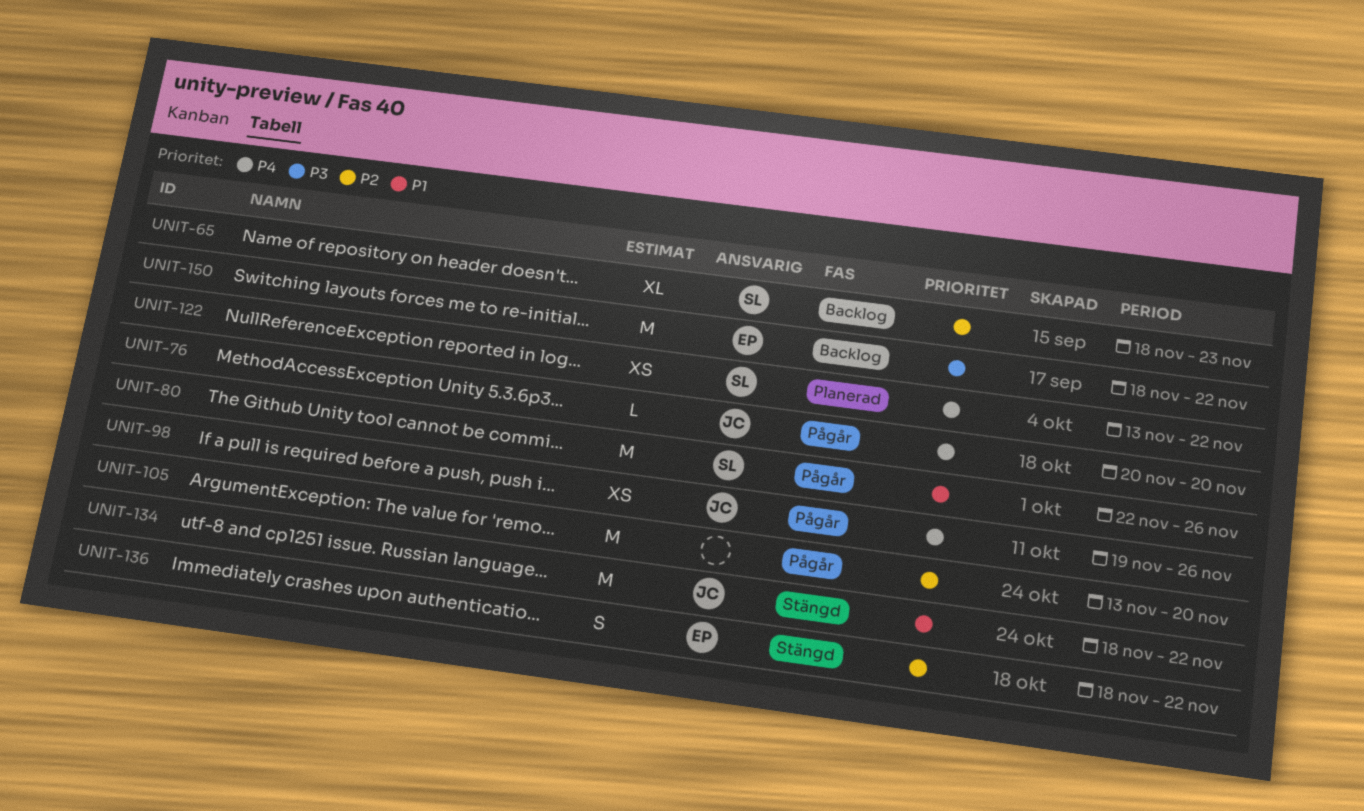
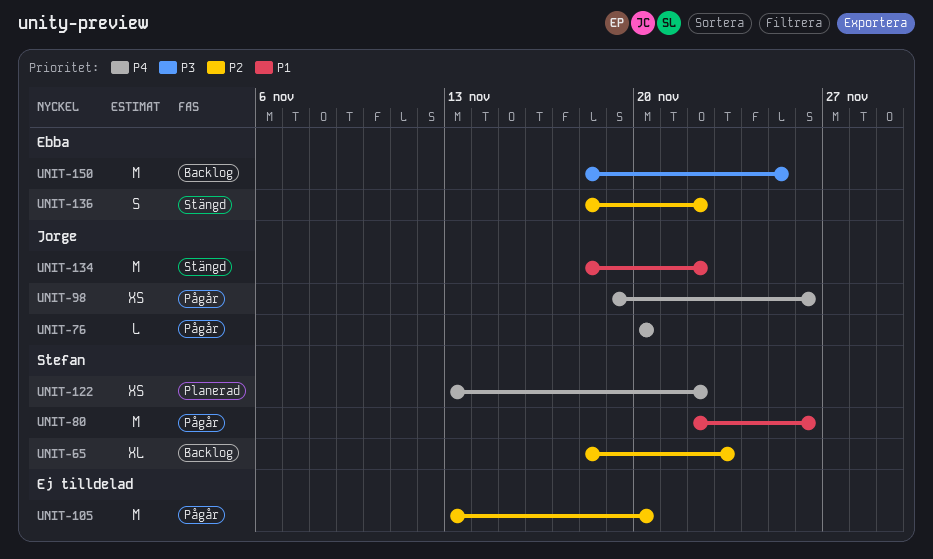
UNIT-150, due: Nov 22 -> Nov 25

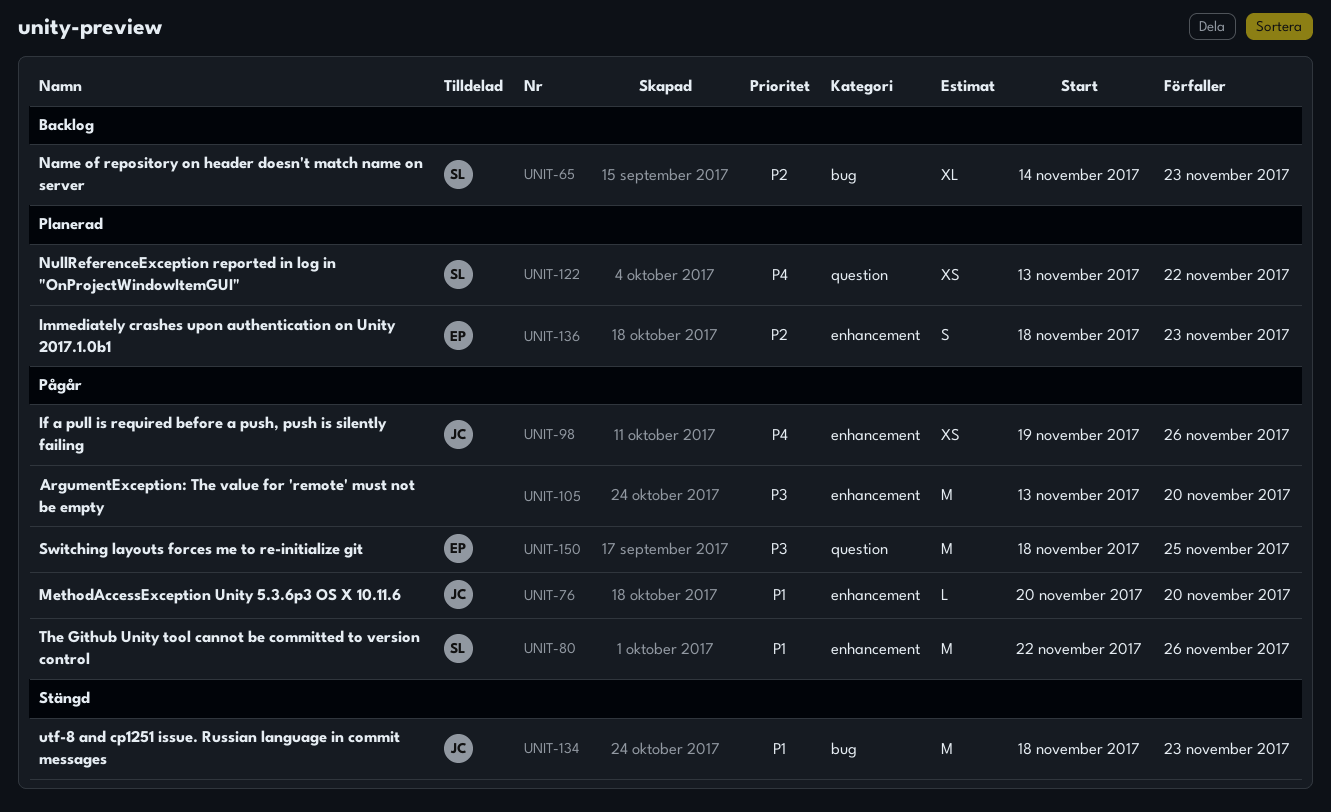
UNIT-65, start: Nov 18 -> Nov 14
UNIT-76, priority: P4 -> P1
UNIT-105, priority: P2 -> P3
UNIT-134, due: Nov 22 -> Nov 23
UNIT-136, status: Stängd -> Planerad
UNIT-136, due: Nov 22 -> Nov 23
UNIT-150, status: Backlog -> Pågår

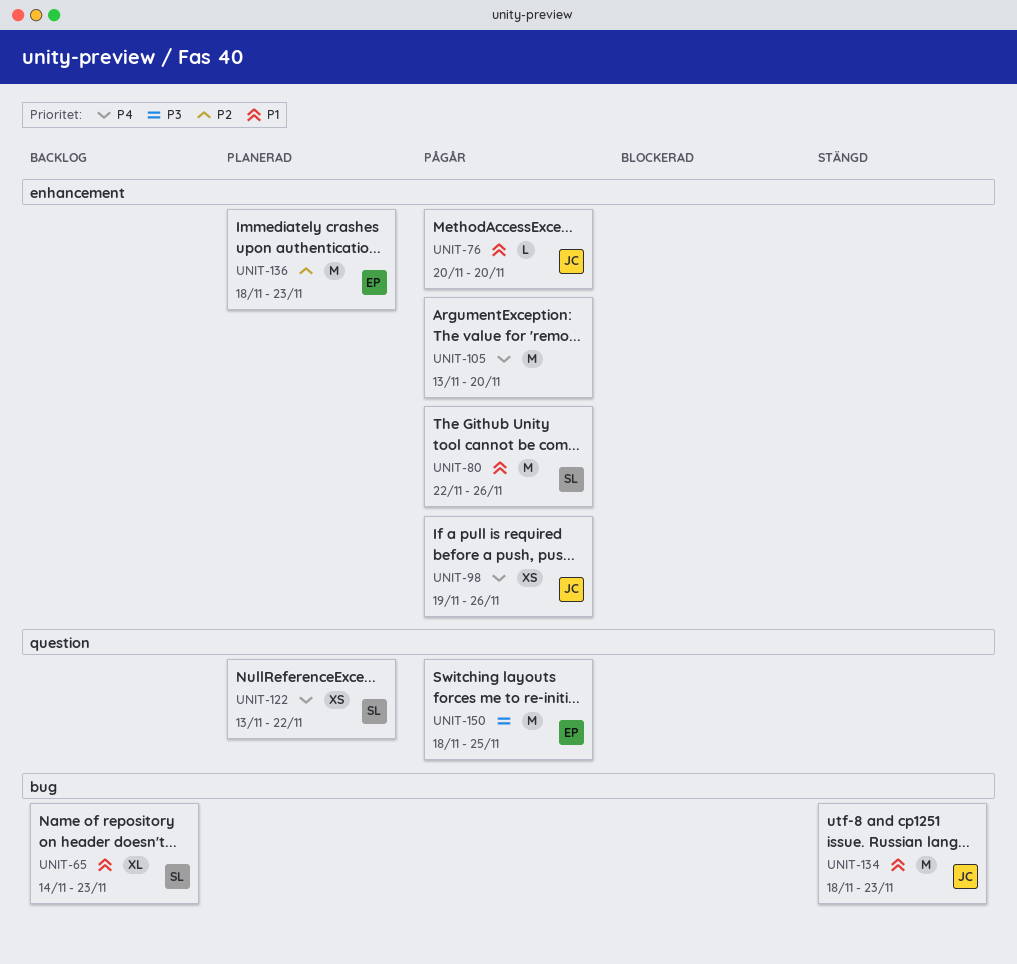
UNIT-65, priority: P2 -> P1
UNIT-105, priority: P3 -> P4
UNIT-136, estimate: S -> M

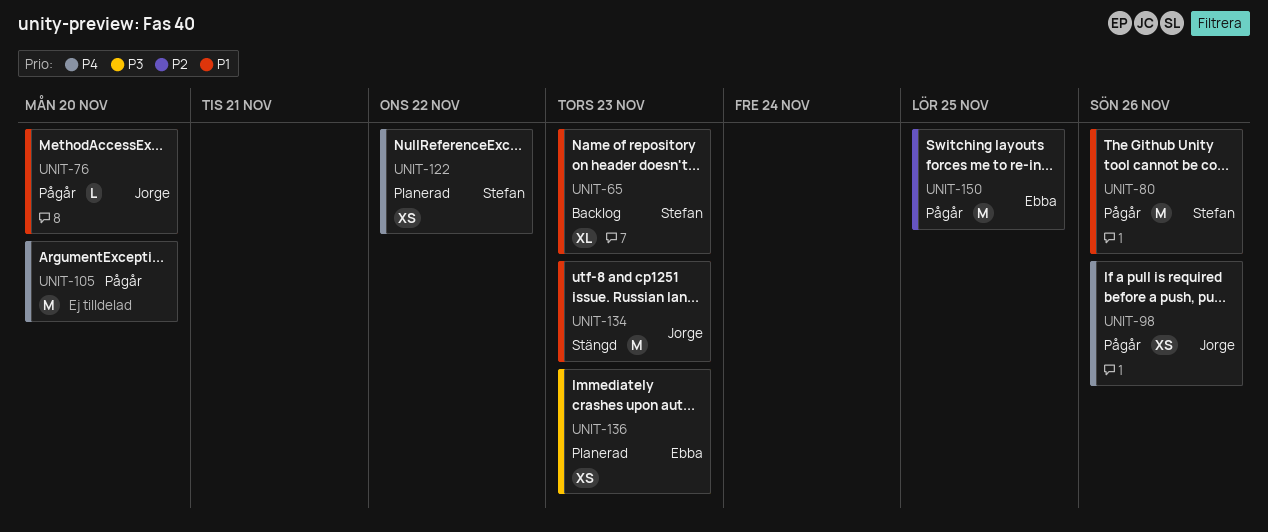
UNIT-136, priority: P2 -> P3
UNIT-136, estimate: M -> XS
UNIT-150, priority: P3 -> P2

